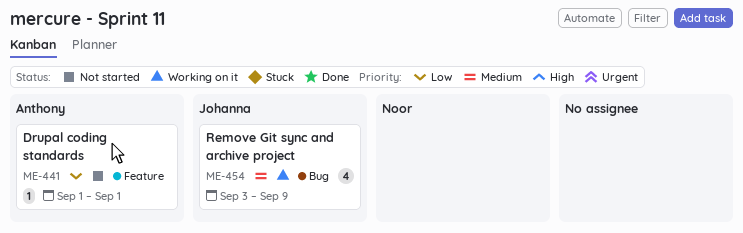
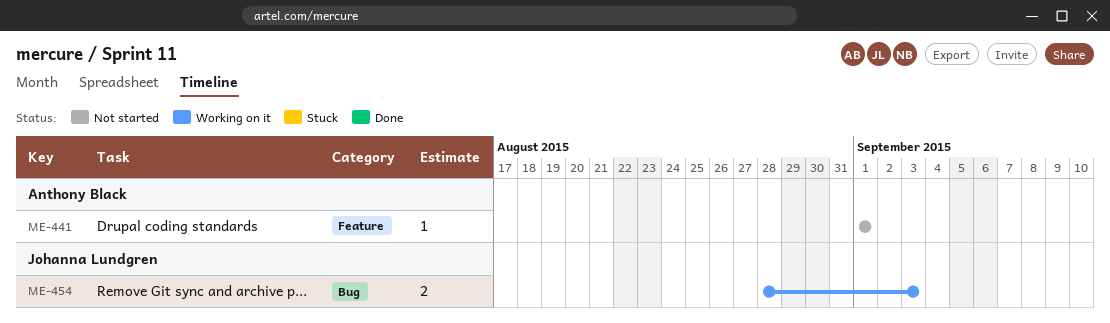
ME-454, estimate: 4 -> 2
ME-454, start: Sep 3 -> Aug 28
ME-454, due: Sep 9 -> Sep 3

